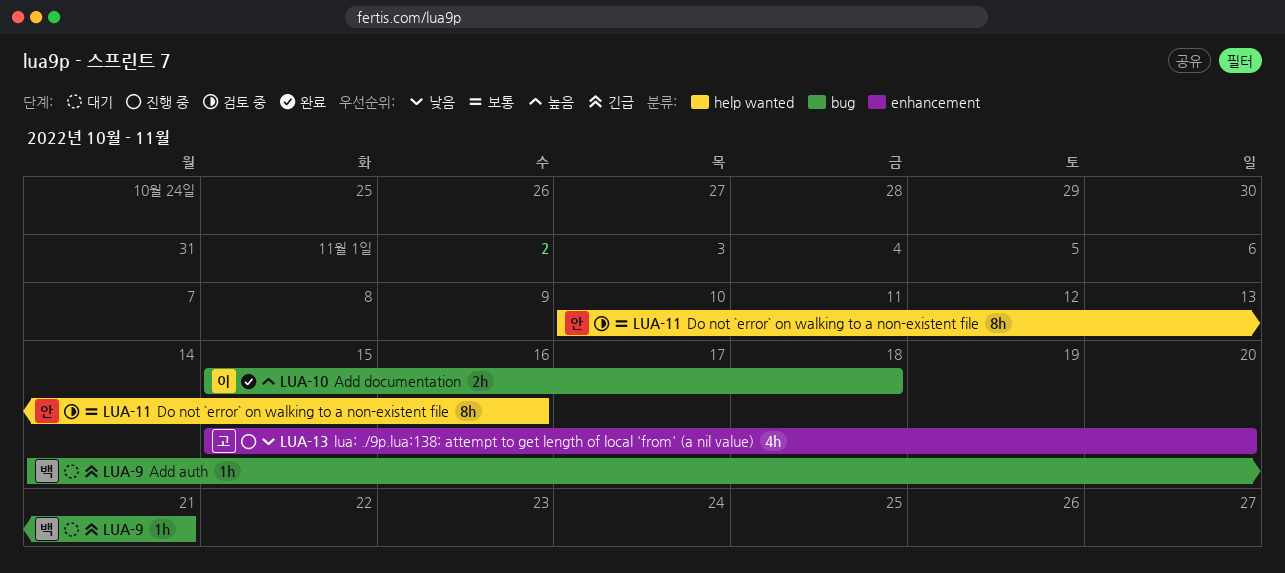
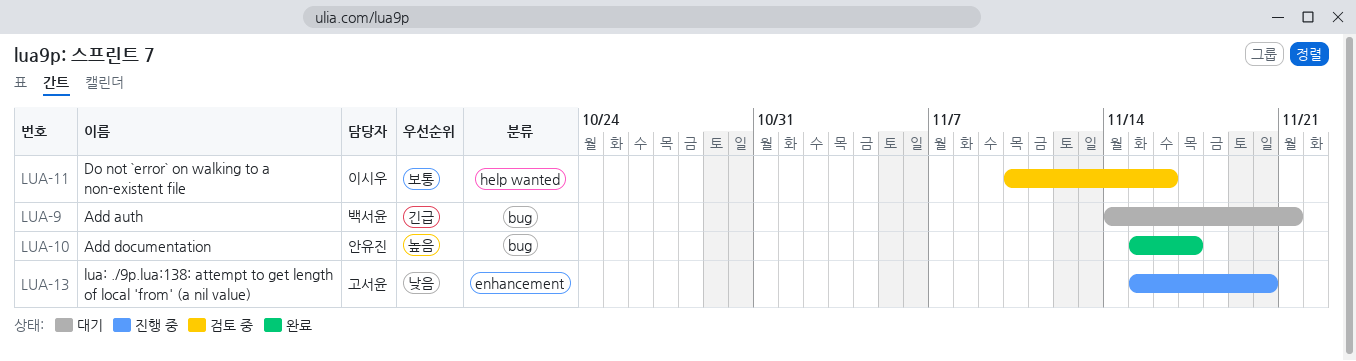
LUA-10, owner: 이시우 -> 안유진
LUA-10, due: Nov 18 -> Nov 17
LUA-11, owner: 안유진 -> 이시우

